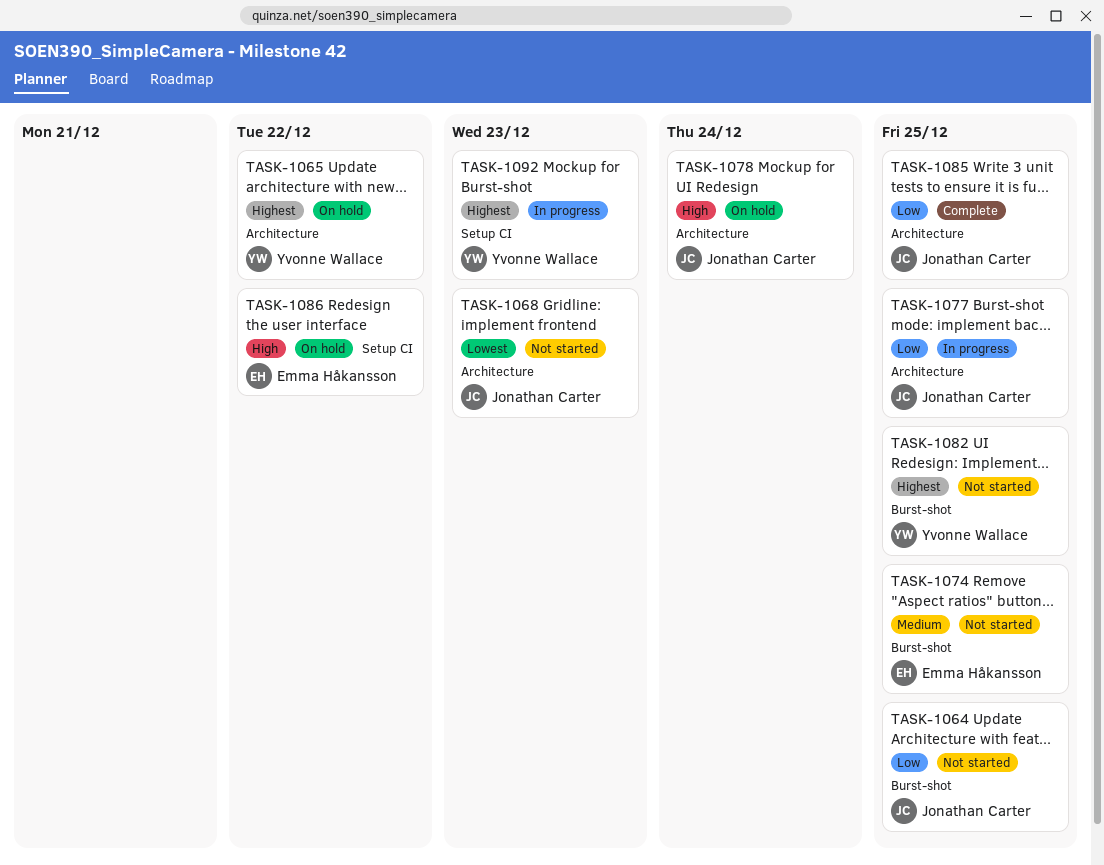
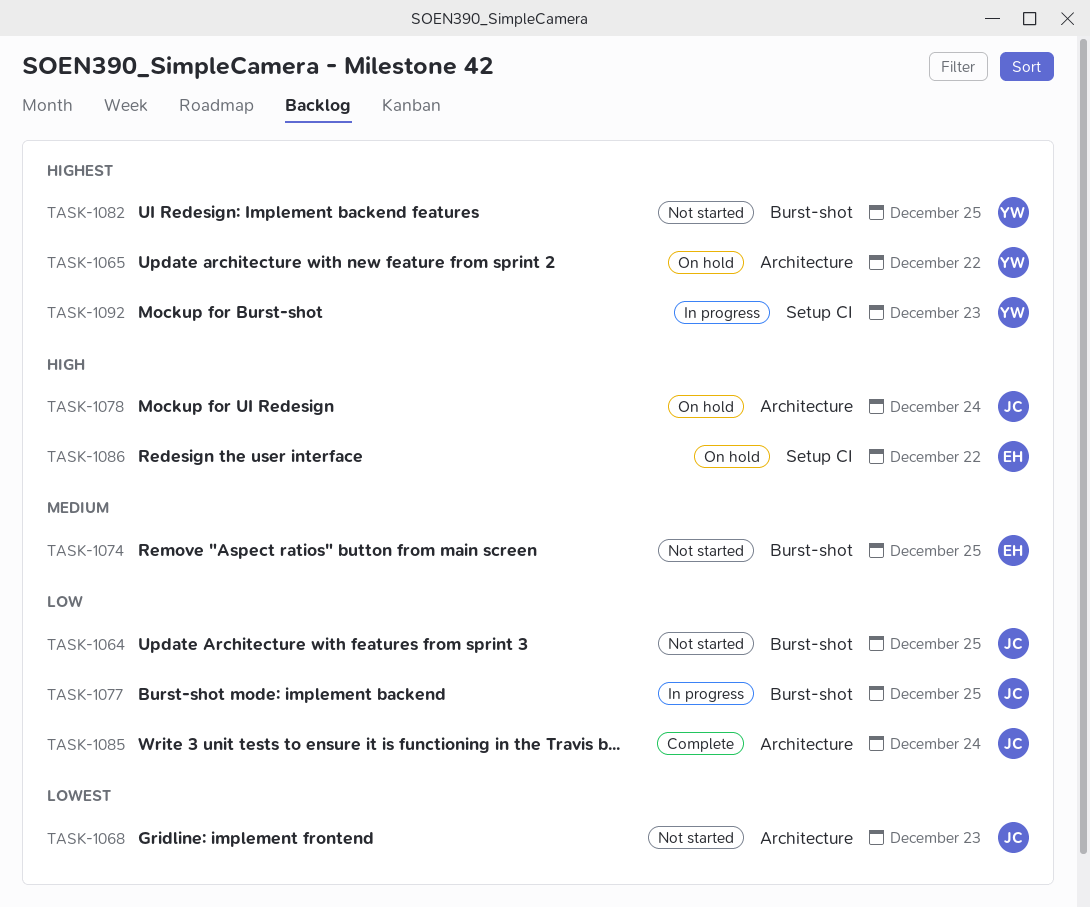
TASK-1077, label: Architecture -> Burst-shot
TASK-1085, due: Dec 25 -> Dec 24

